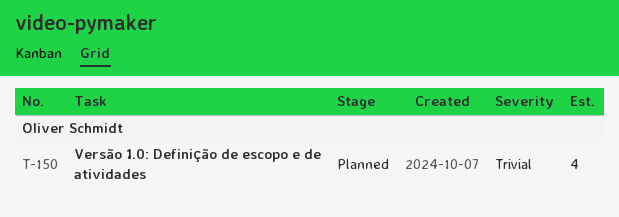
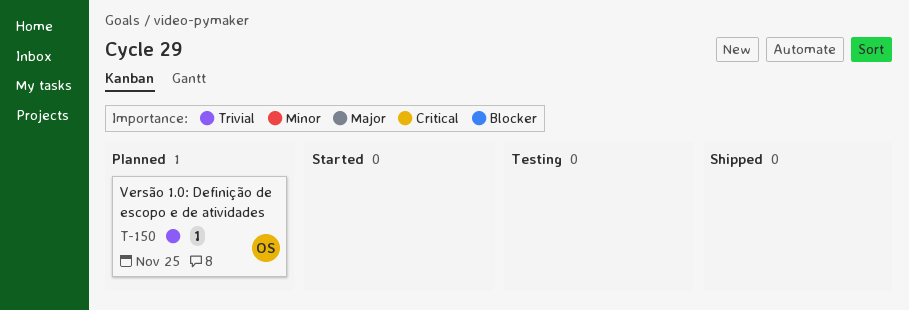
T-150, estimate: 4 -> 1

